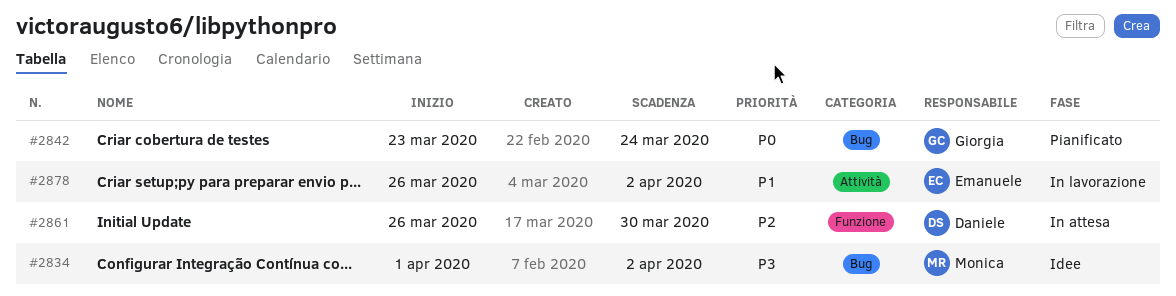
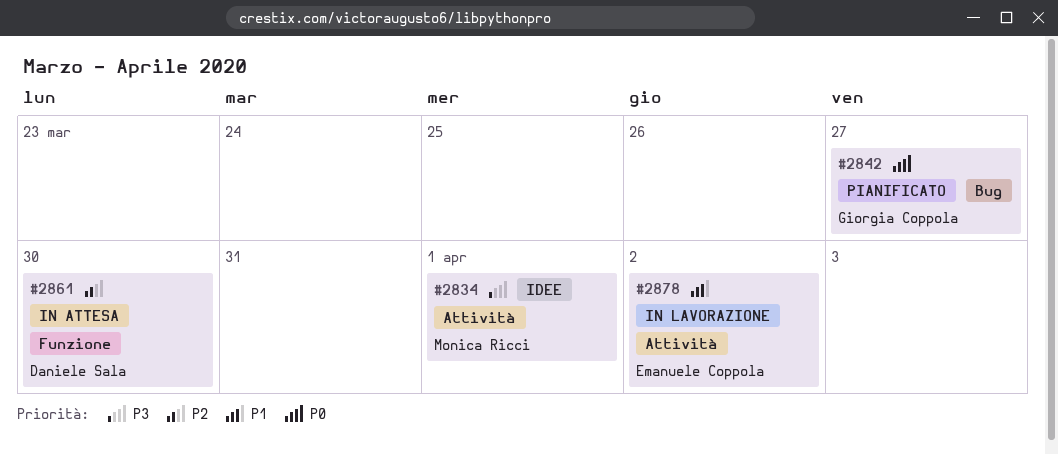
#2834, label: Bug -> Attività
#2834, due: Apr 2 -> Apr 1
#2842, due: Mar 24 -> Mar 27

